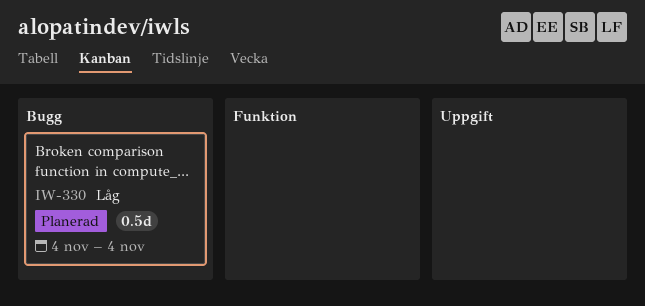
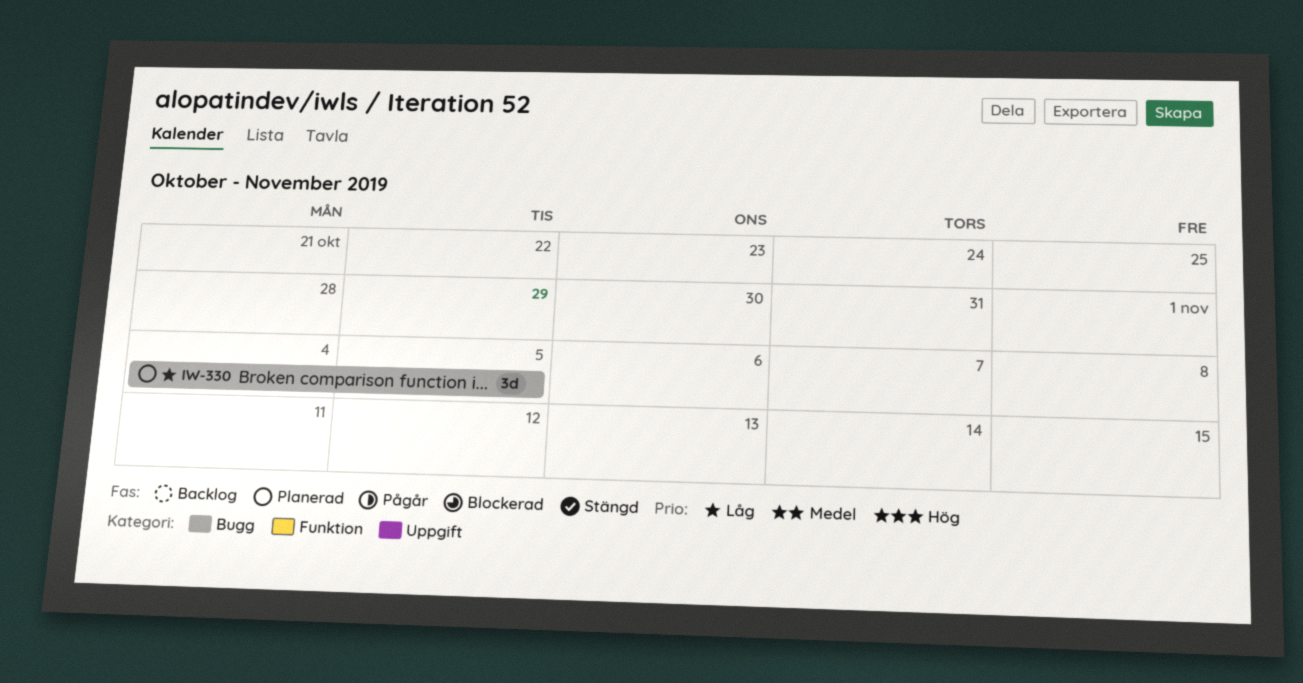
IW-330, estimate: 0.5d -> 3d
IW-330, due: Nov 4 -> Nov 5

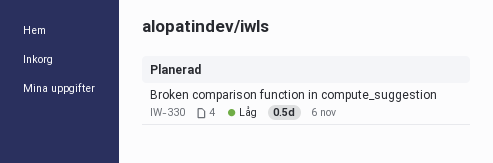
IW-330, estimate: 3d -> 0.5d
IW-330, due: Nov 5 -> Nov 6

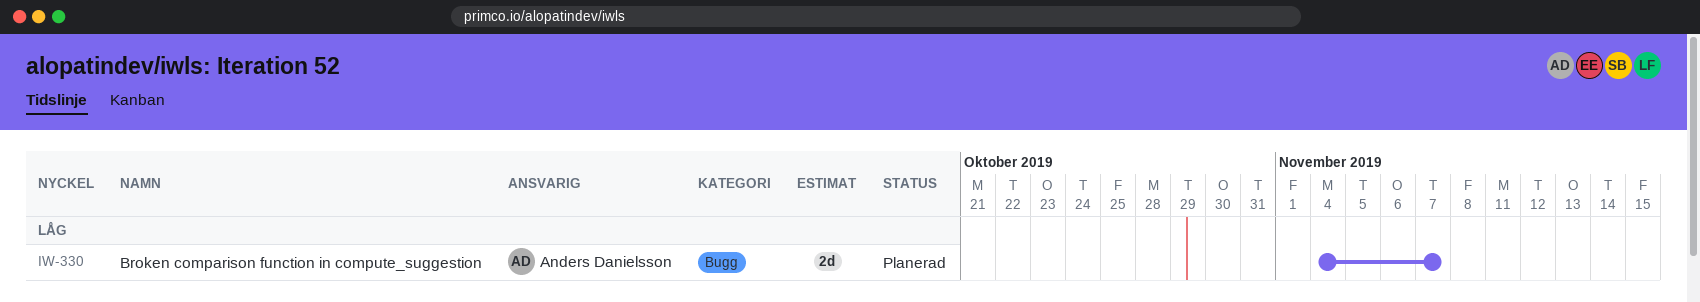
IW-330, estimate: 0.5d -> 2d
IW-330, due: Nov 6 -> Nov 7

